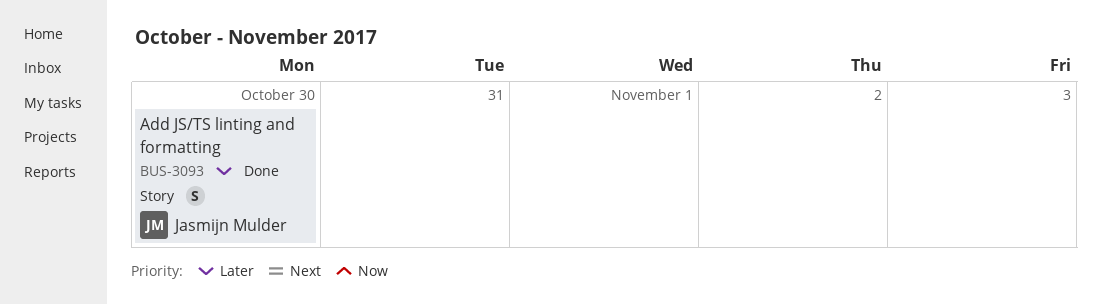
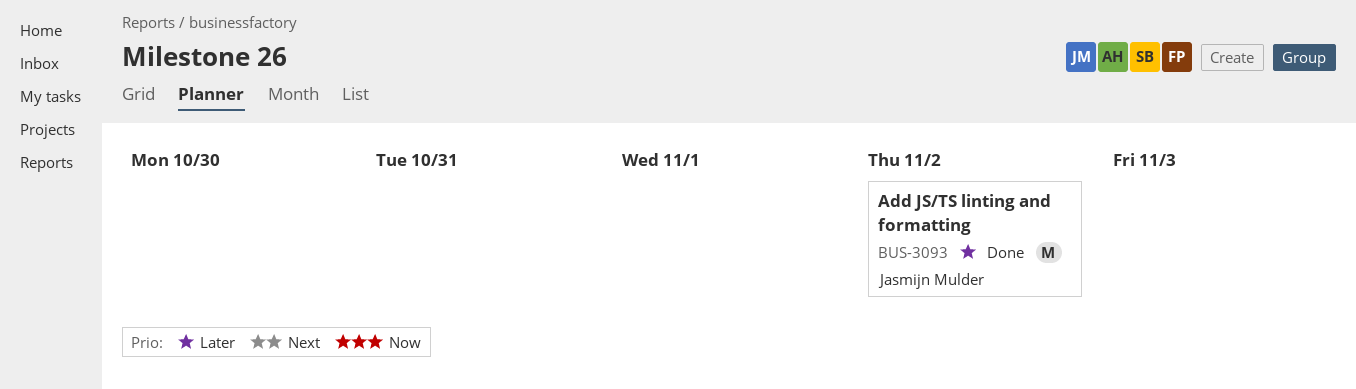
BUS-3093, estimate: S -> M
BUS-3093, due: Oct 30 -> Nov 2

